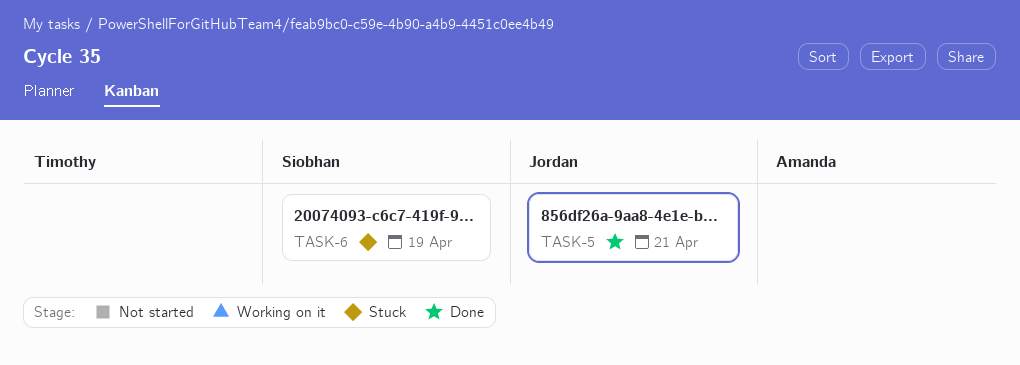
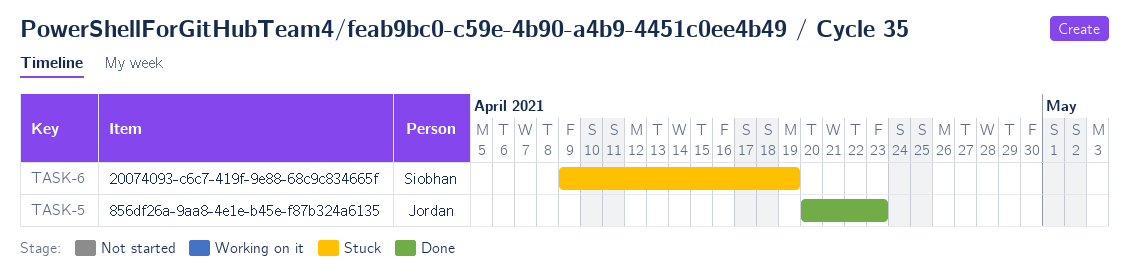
TASK-5, due: Apr 21 -> Apr 23

